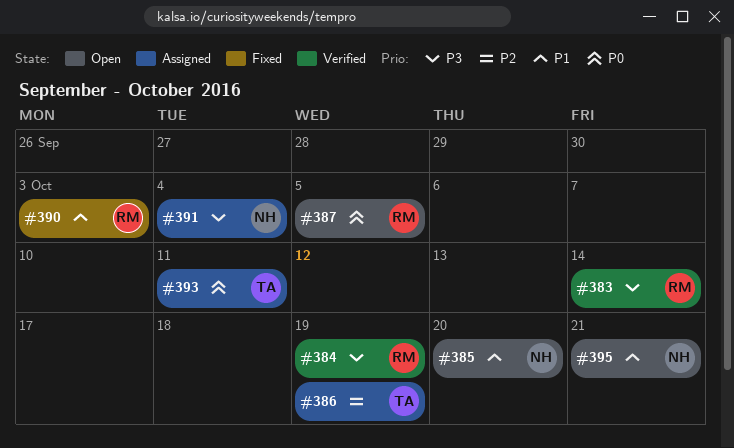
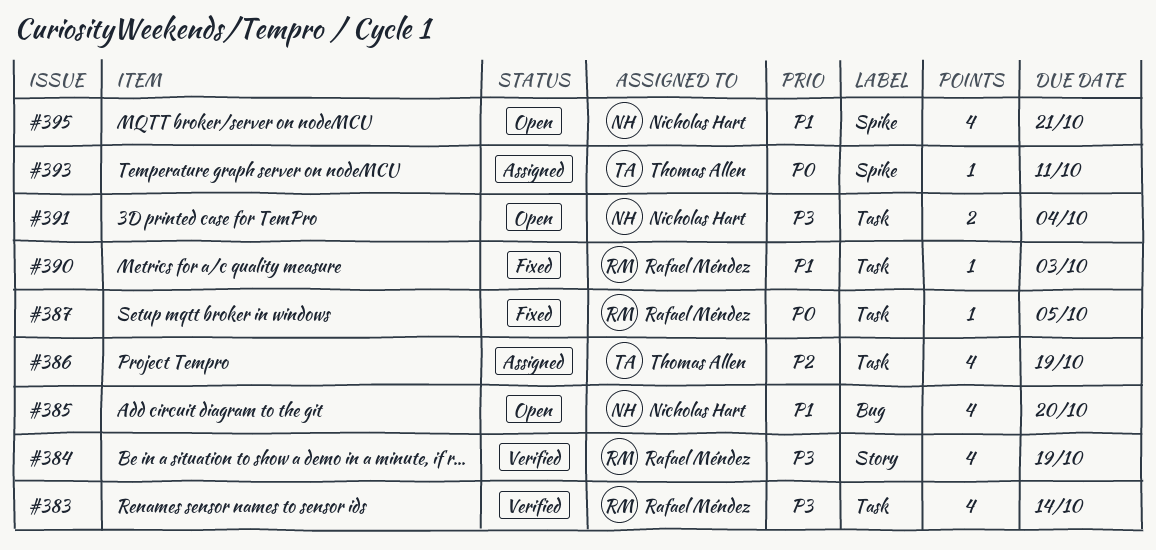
#387, status: Open -> Fixed
#391, status: Assigned -> Open

